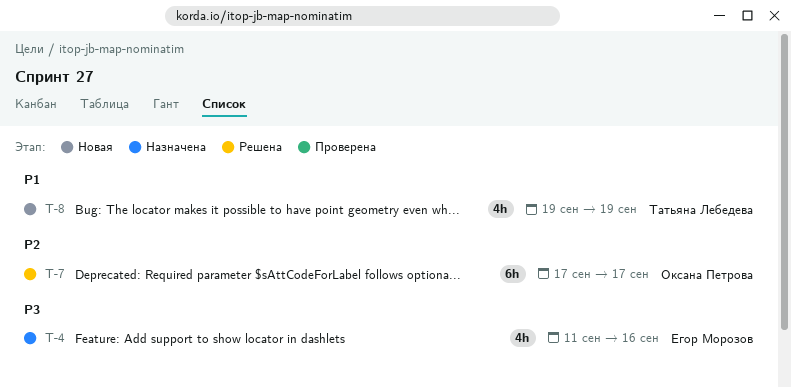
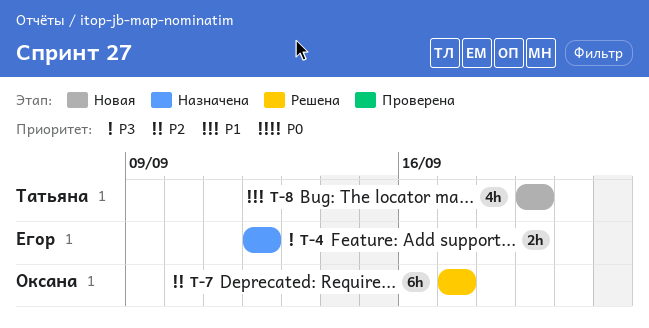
T-4, estimate: 4h -> 2h
T-4, start: Sep 11 -> Sep 12
T-4, due: Sep 16 -> Sep 12

